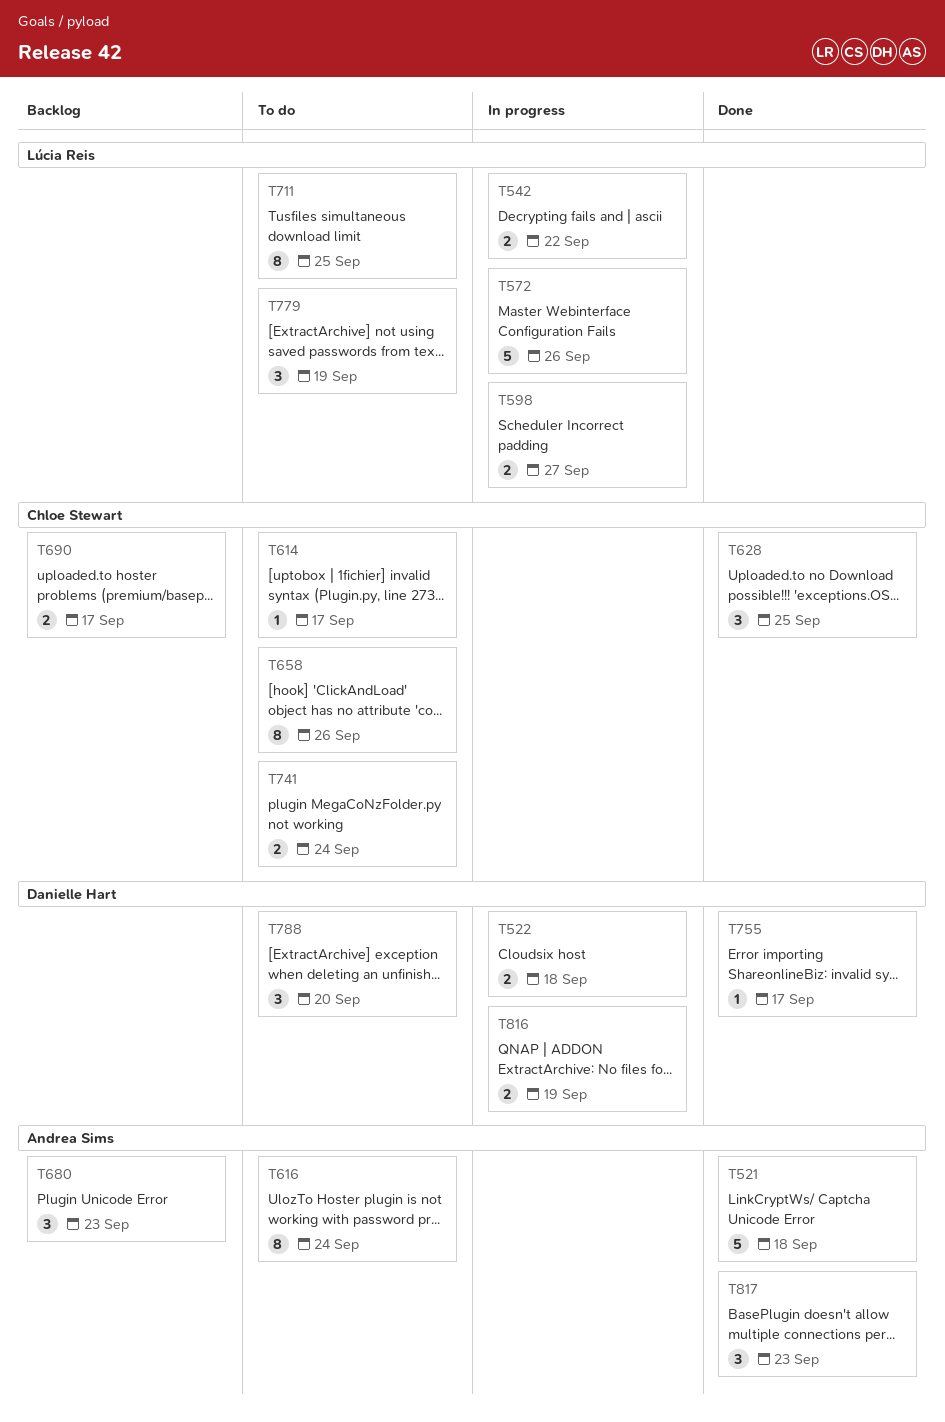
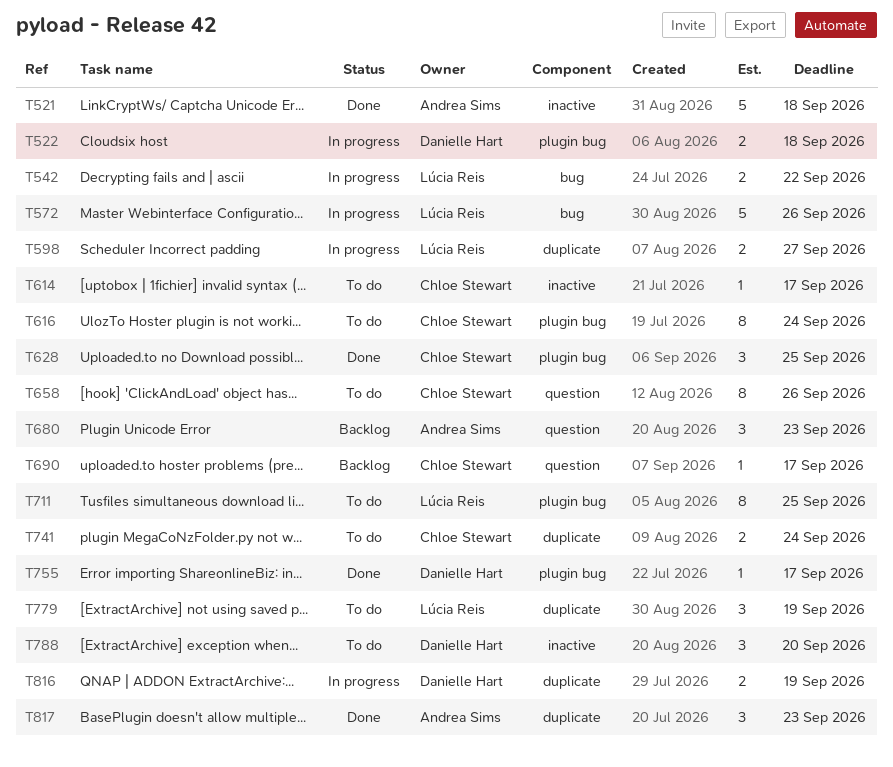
T616, owner: Andrea Sims -> Chloe Stewart
T690, estimate: 2 -> 1

